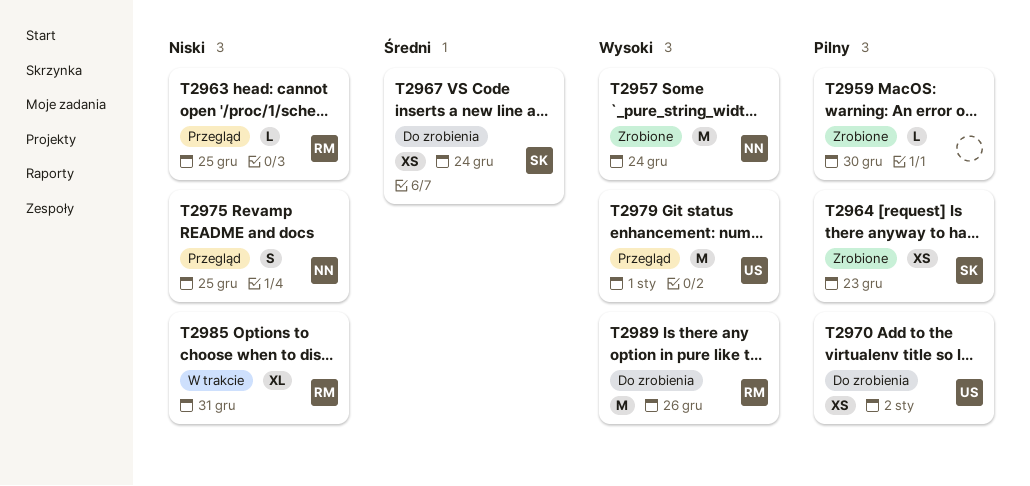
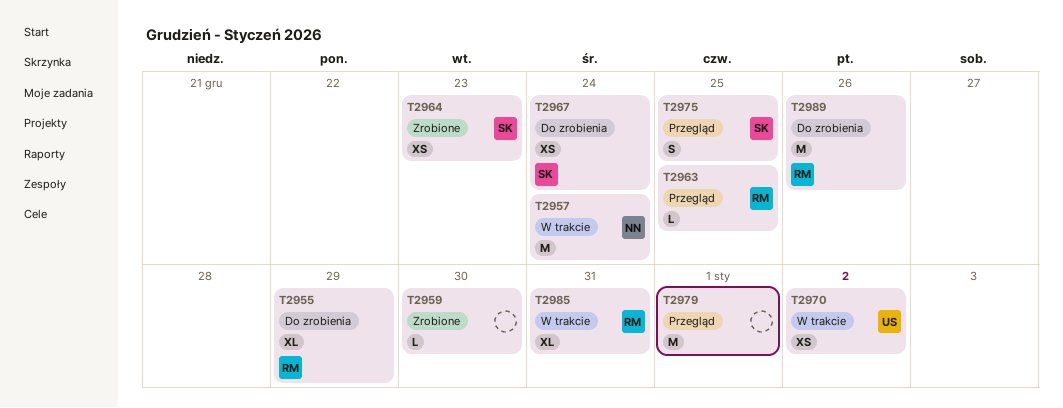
T2955: none -> present
T2957, status: Zrobione -> W trakcie
T2970, status: Do zrobienia -> W trakcie
T2975, owner: NN -> SK
T2979, owner: US -> none

